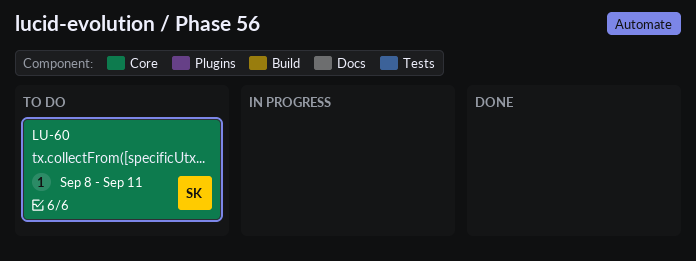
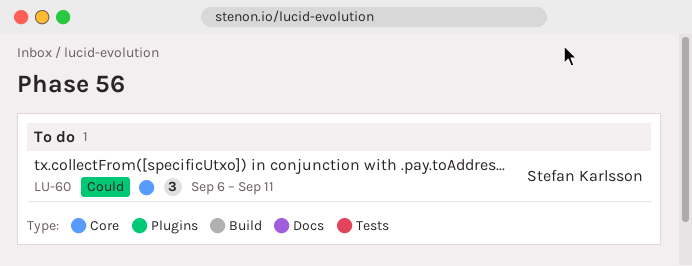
LU-60, estimate: 1 -> 3
LU-60, start: Sep 8 -> Sep 6

